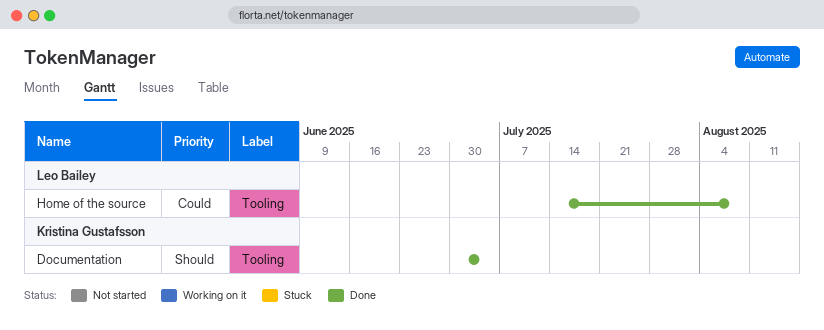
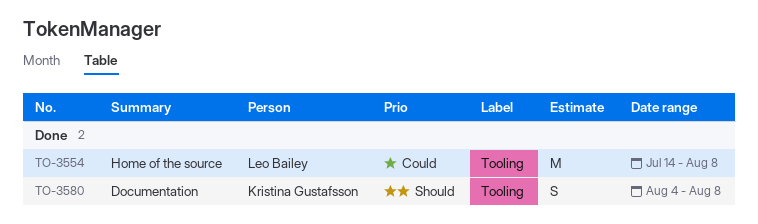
Documentation, start: Jun 30 -> Aug 4
Documentation, due: Jul 4 -> Aug 8

